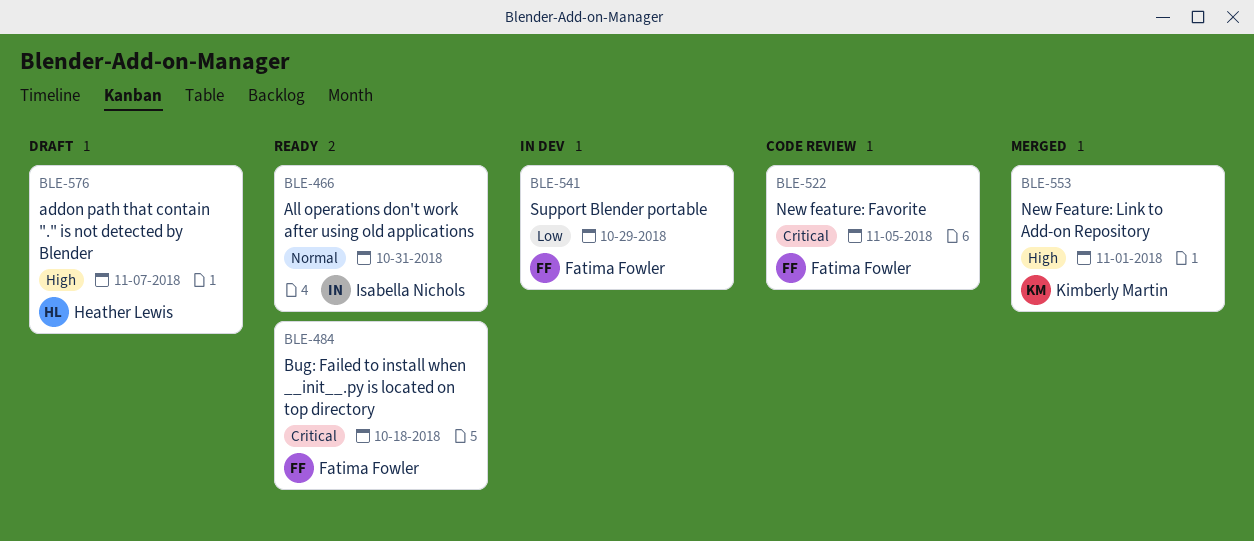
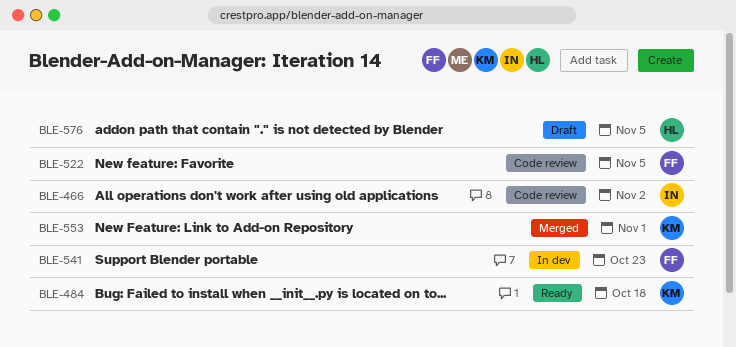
BLE-466, status: Ready -> Code review
BLE-466, due: Oct 31 -> Nov 2
BLE-484, owner: Fatima Fowler -> Kimberly Martin
BLE-541, due: Oct 29 -> Oct 23
BLE-576, due: Nov 7 -> Nov 5

